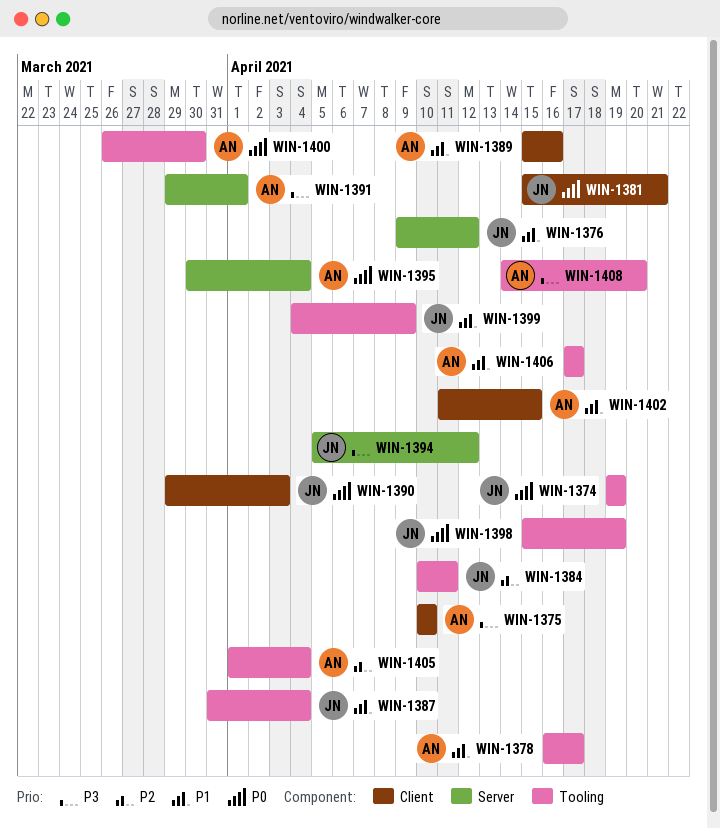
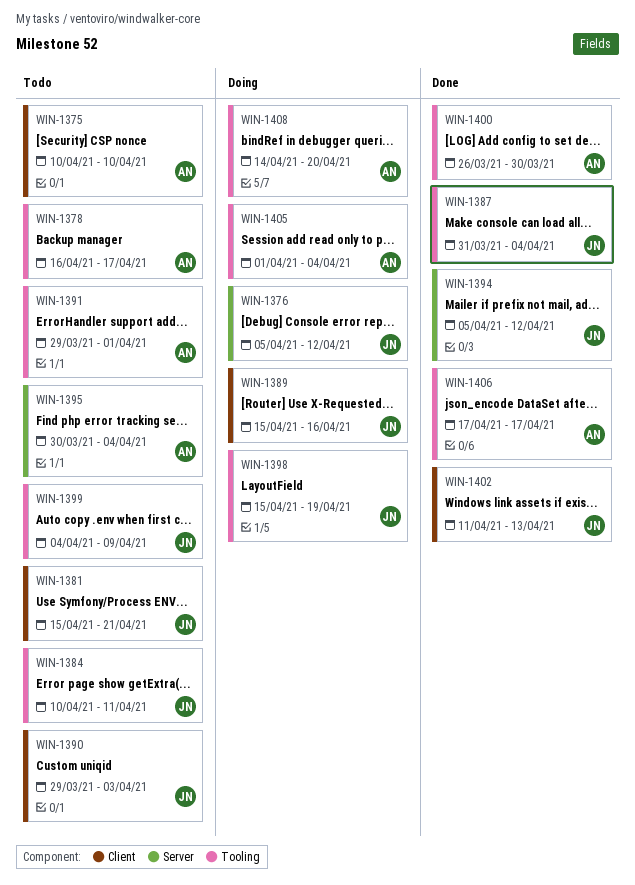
WIN-1374: present -> none
WIN-1376, start: Apr 9 -> Apr 5
WIN-1389, owner: AN -> JN
WIN-1391, label: Server -> Tooling
WIN-1402, owner: AN -> JN
WIN-1402, due: Apr 15 -> Apr 13

